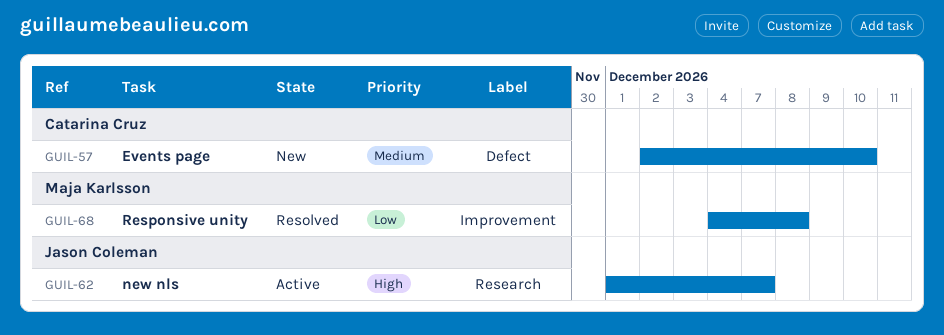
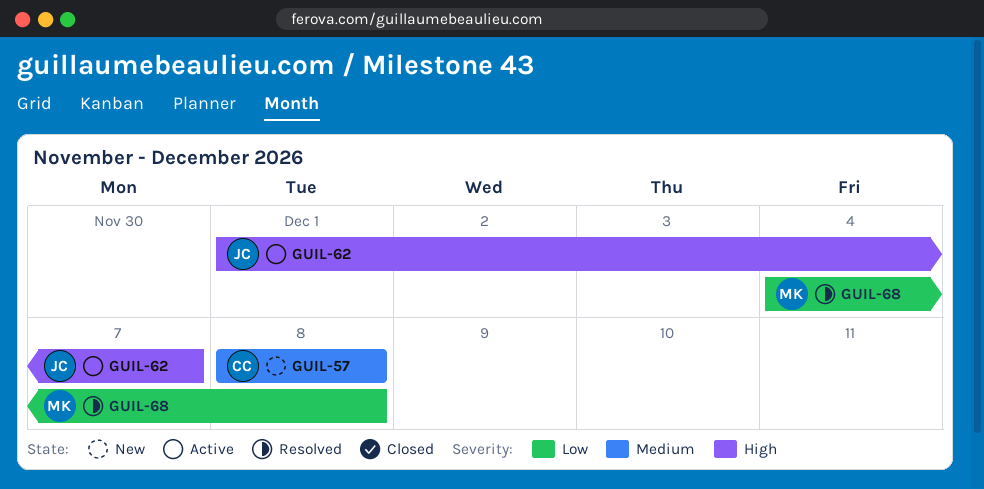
GUIL-57, start: Dec 2 -> Dec 8
GUIL-57, due: Dec 10 -> Dec 8

